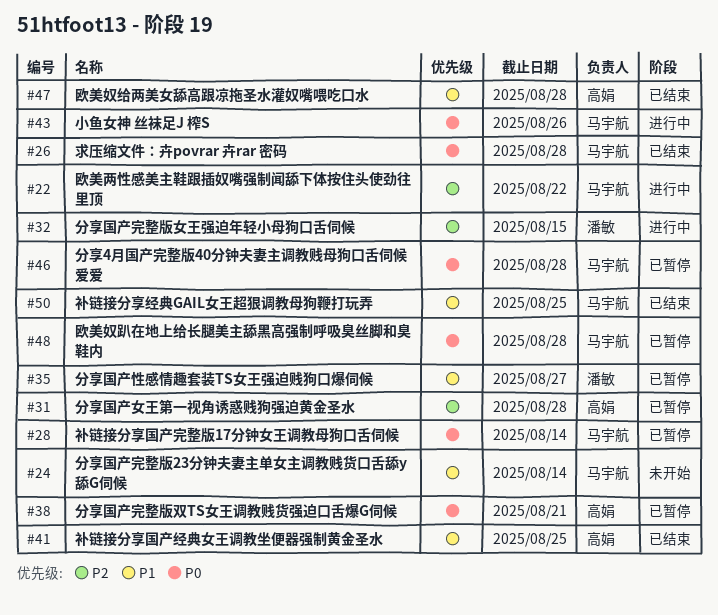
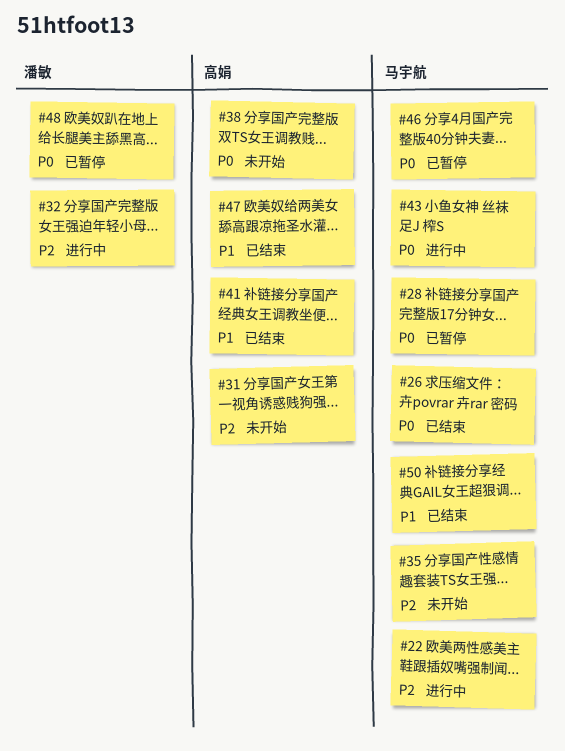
#24: present -> none
#31, status: 已暂停 -> 未开始
#35, status: 已暂停 -> 未开始
#35, owner: 潘敏 -> 马宇航
#35, priority: P1 -> P2
#38, status: 已暂停 -> 未开始
#48, owner: 马宇航 -> 潘敏

